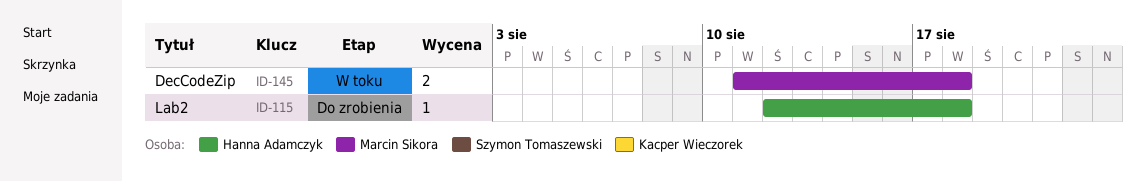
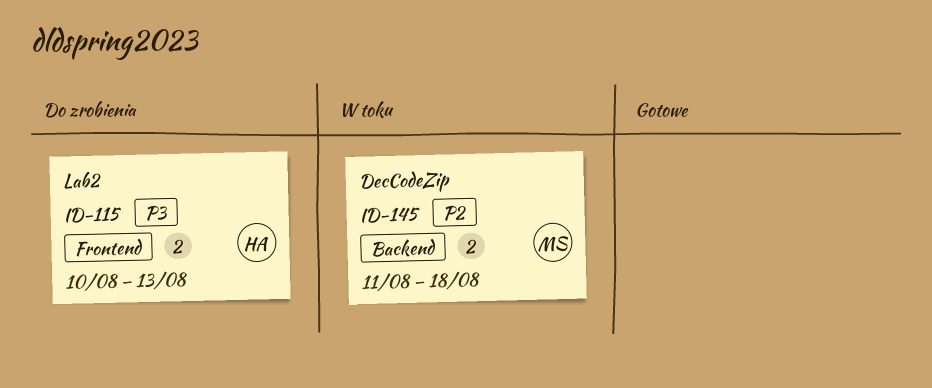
ID-115, estimate: 1 -> 2
ID-115, start: Aug 12 -> Aug 10
ID-115, due: Aug 18 -> Aug 13

